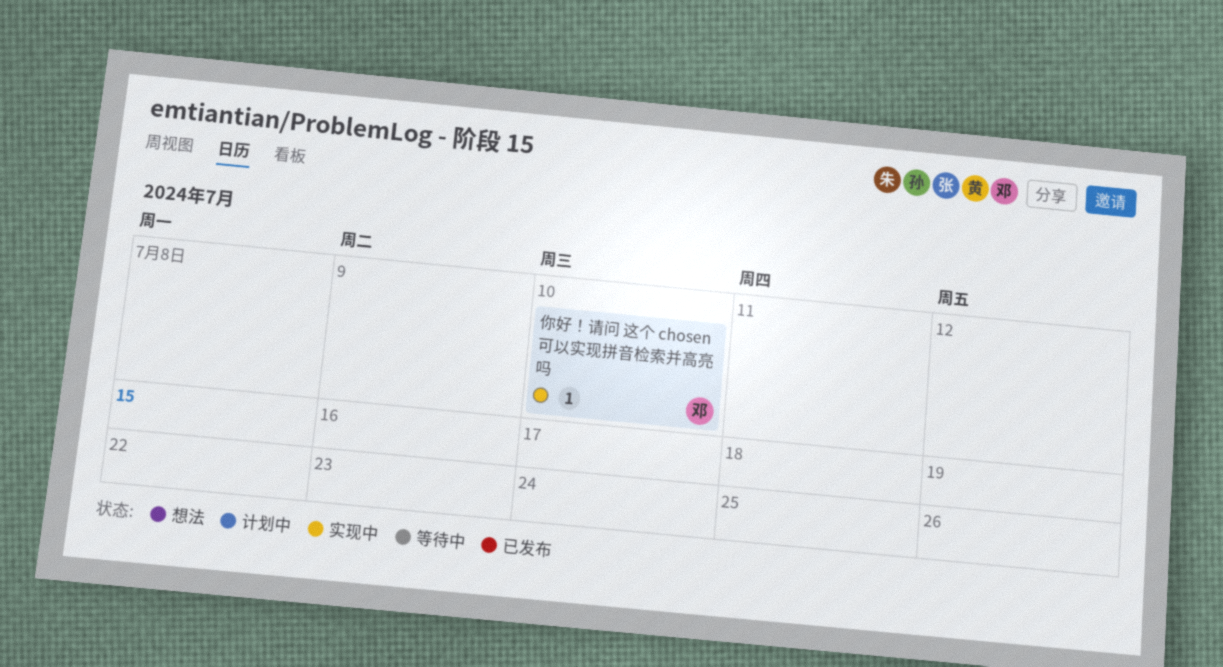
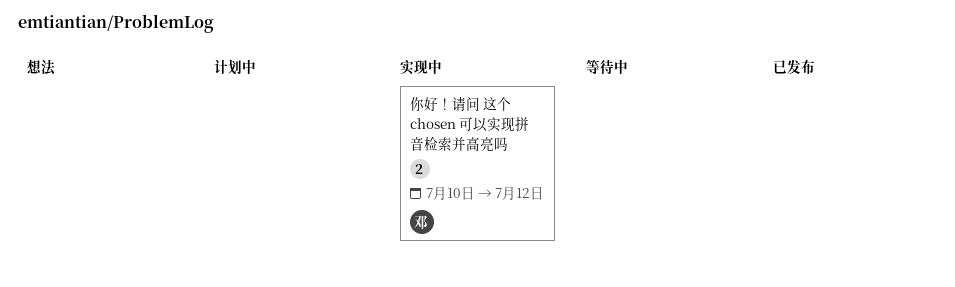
你好！请问 这个 chosen 可以实现拼音检索并高亮吗, estimate: 1 -> 2
你好！请问 这个 chosen 可以实现拼音检索并高亮吗, due: Jul 10 -> Jul 12

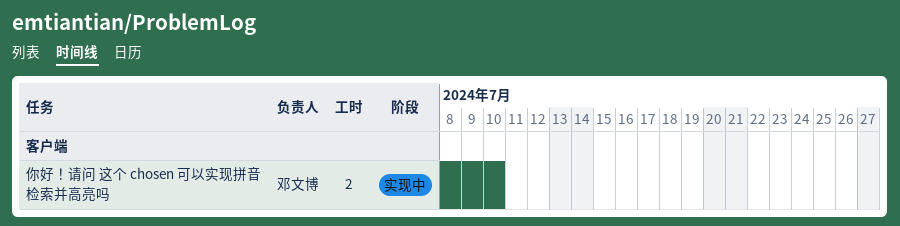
你好！请问 这个 chosen 可以实现拼音检索并高亮吗, start: Jul 10 -> Jul 8
你好！请问 这个 chosen 可以实现拼音检索并高亮吗, due: Jul 12 -> Jul 10

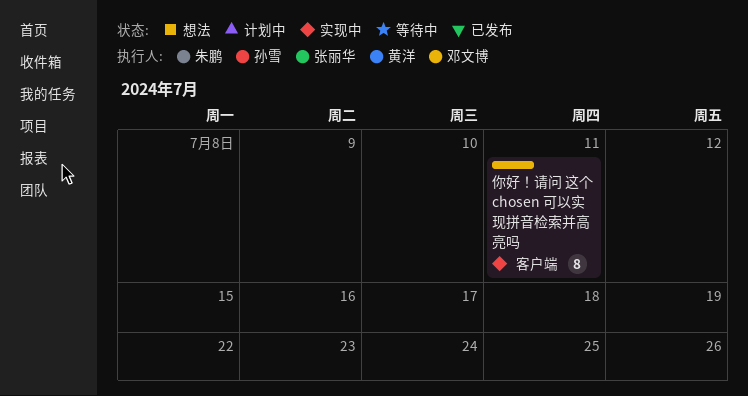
你好！请问 这个 chosen 可以实现拼音检索并高亮吗, estimate: 2 -> 8
你好！请问 这个 chosen 可以实现拼音检索并高亮吗, due: Jul 10 -> Jul 11

